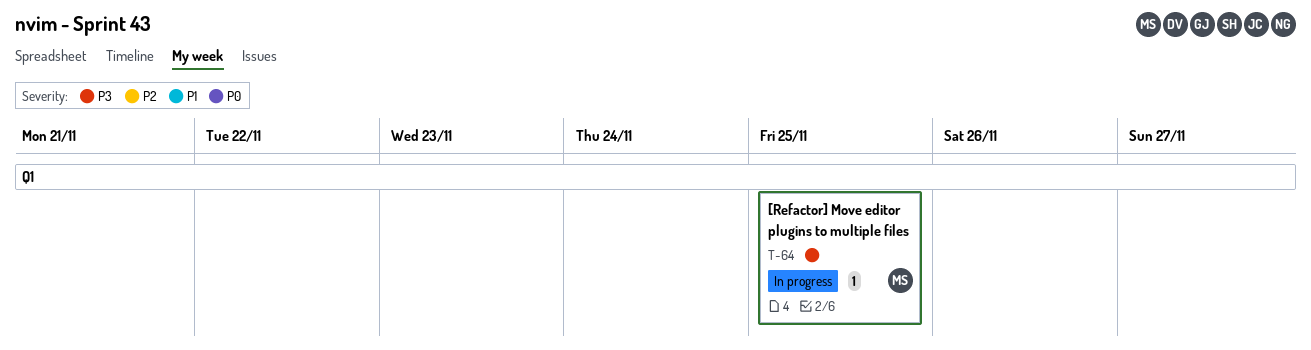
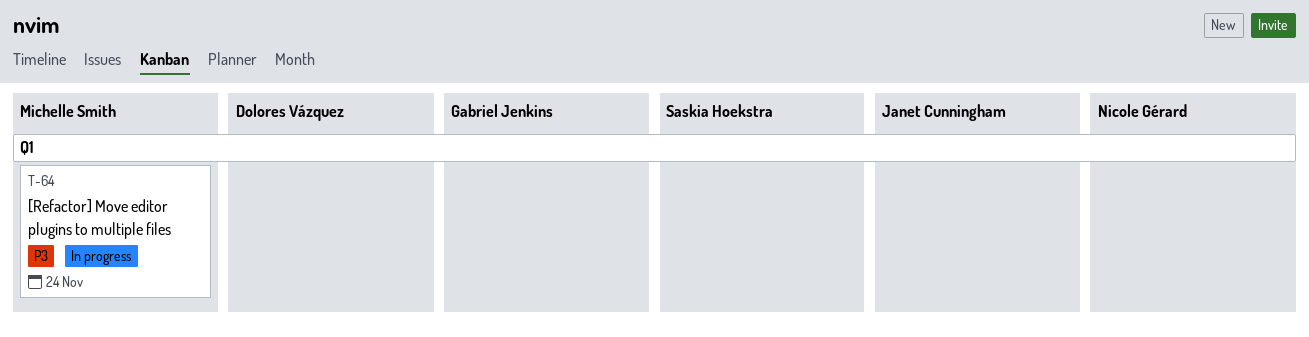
T-64, due: Nov 25 -> Nov 24

